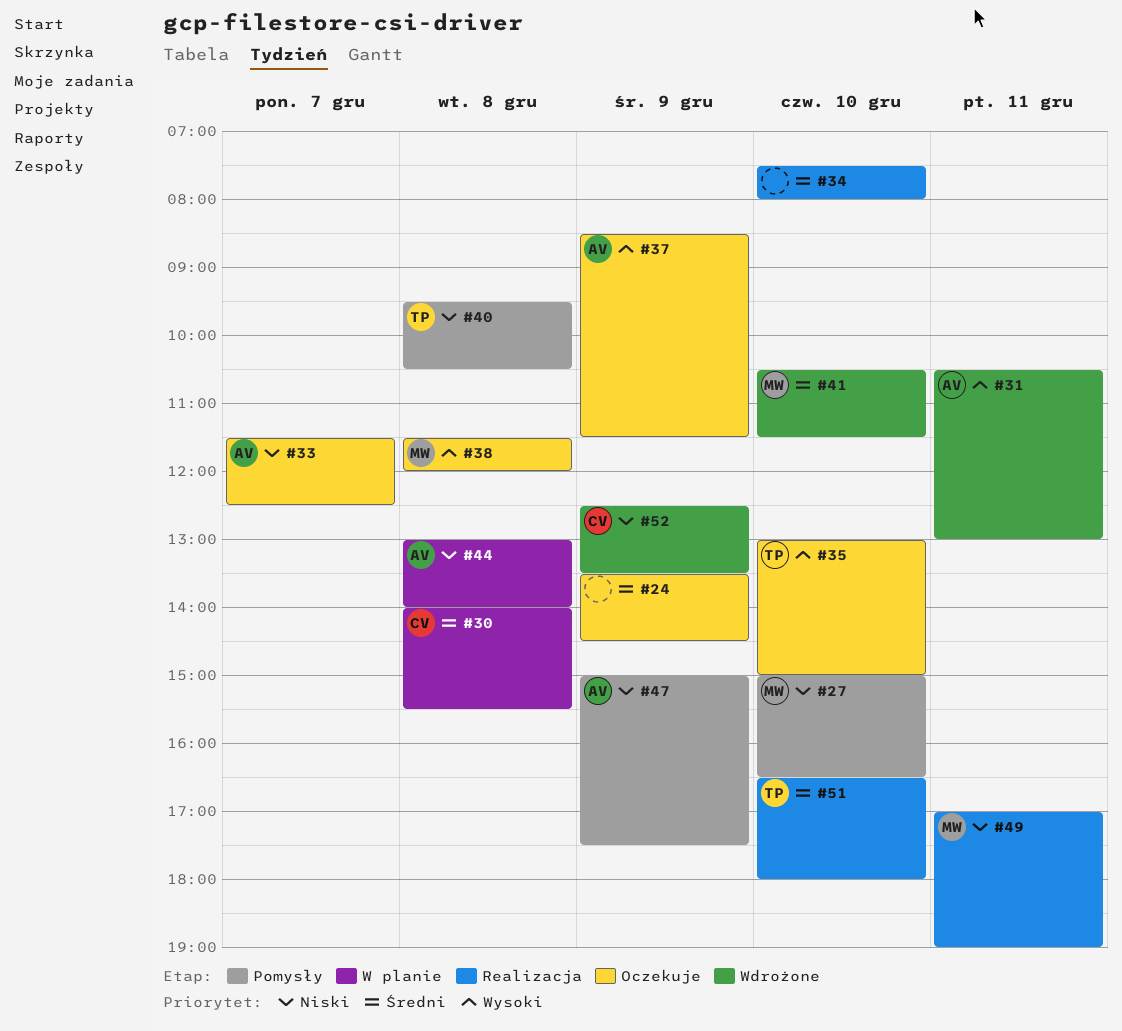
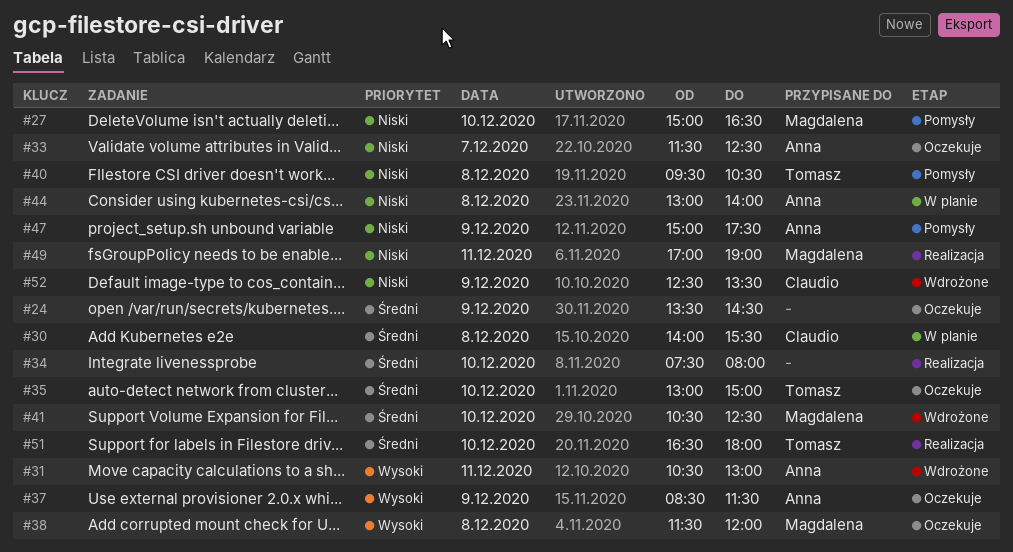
#35, priority: Wysoki -> Średni
#41, ends: 11:30 -> 12:30

